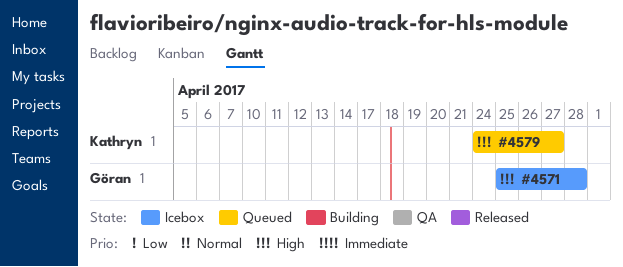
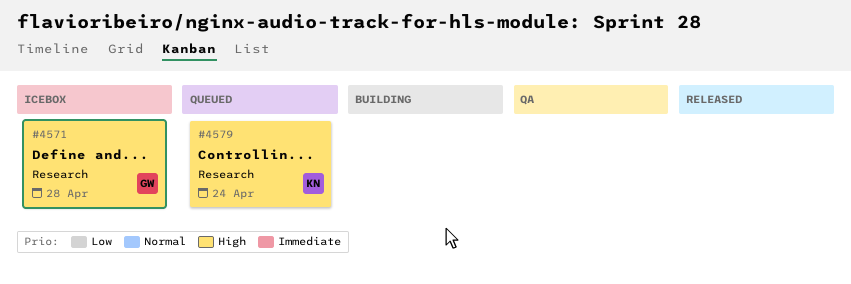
#4579, due: Apr 27 -> Apr 24

